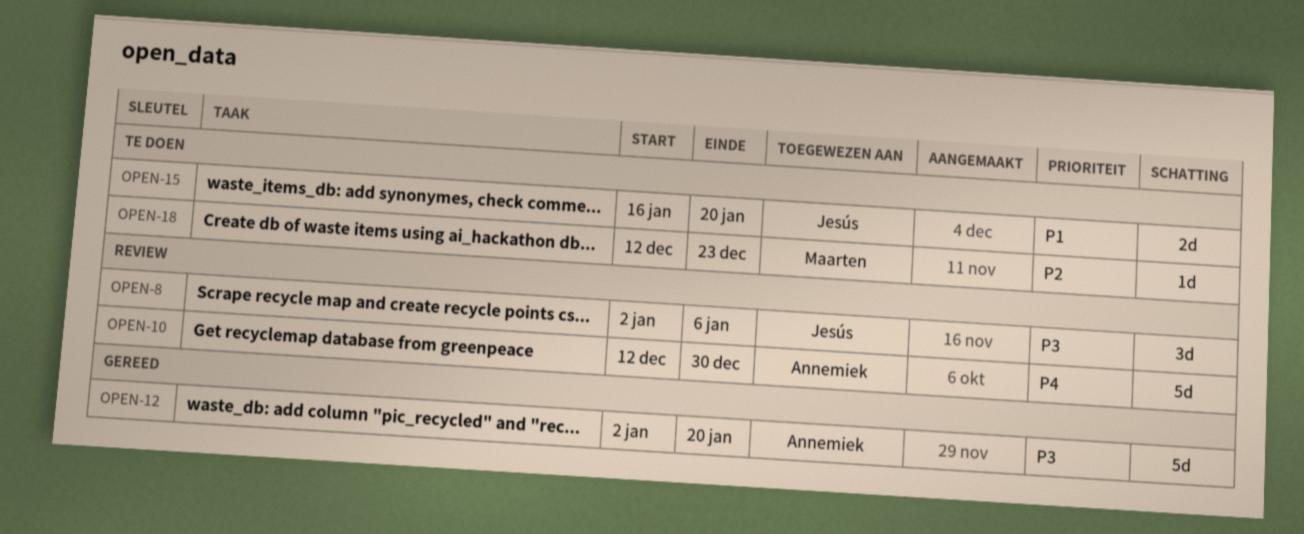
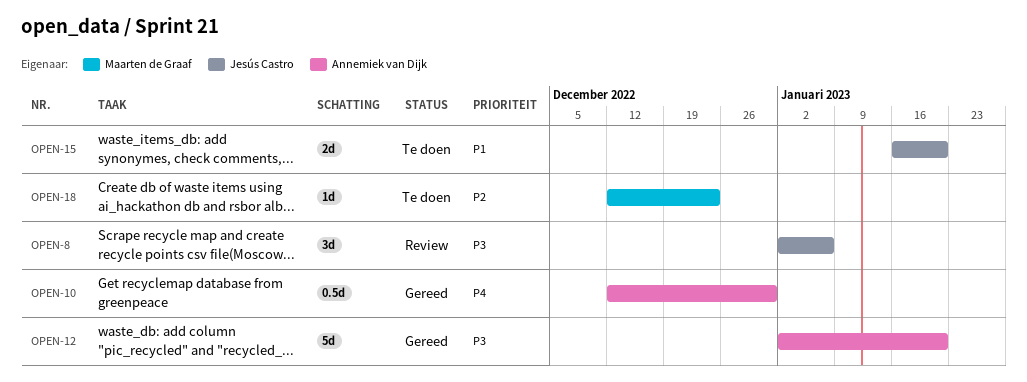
OPEN-10, status: Review -> Gereed
OPEN-10, estimate: 5d -> 0.5d

